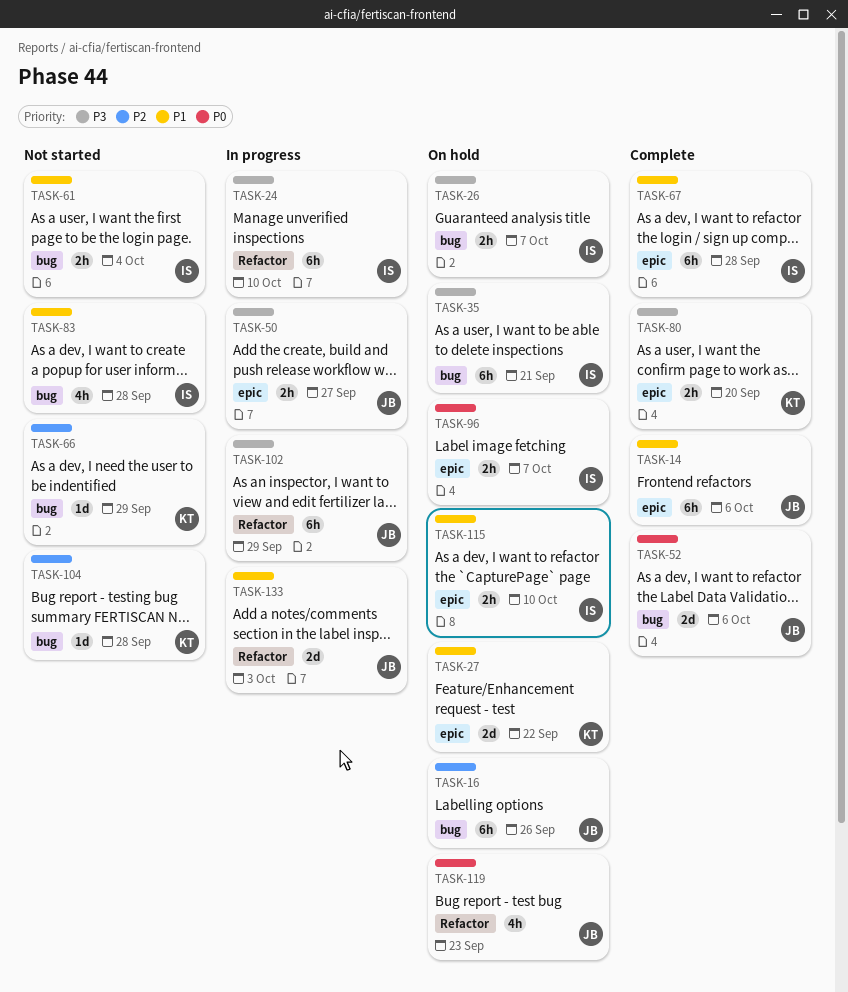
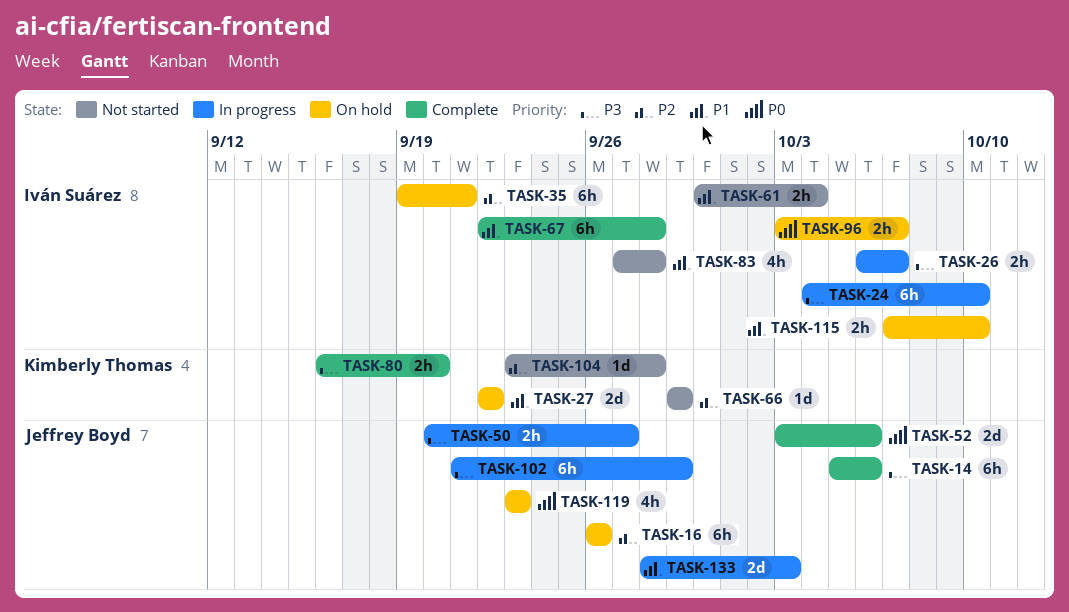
TASK-14, priority: P1 -> P3
TASK-26, status: On hold -> In progress
TASK-35, priority: P3 -> P2

